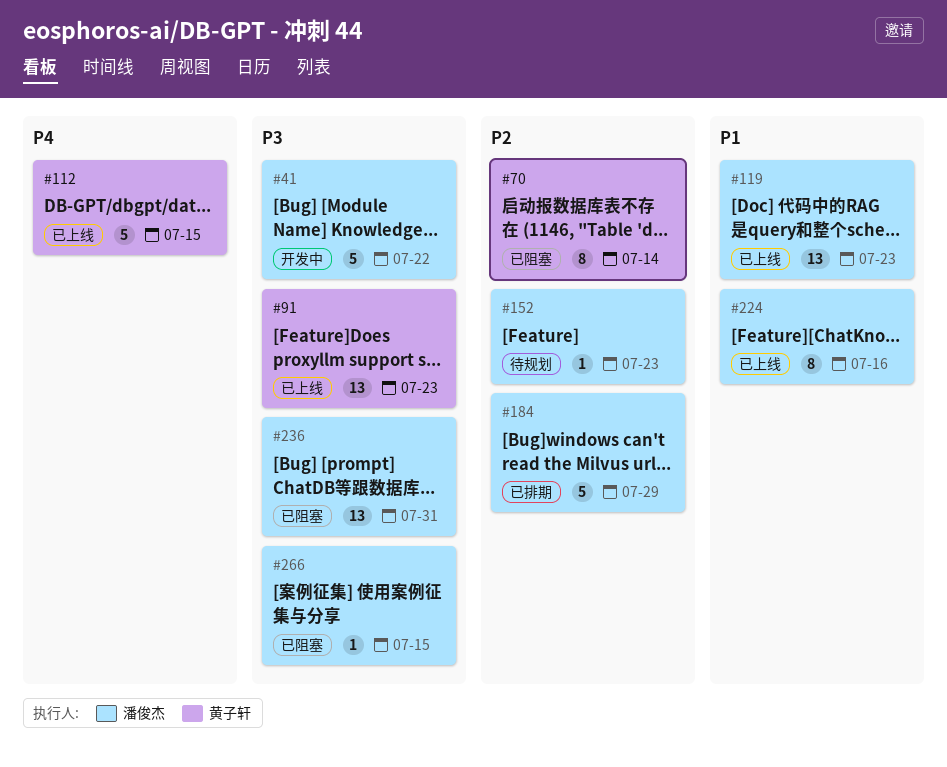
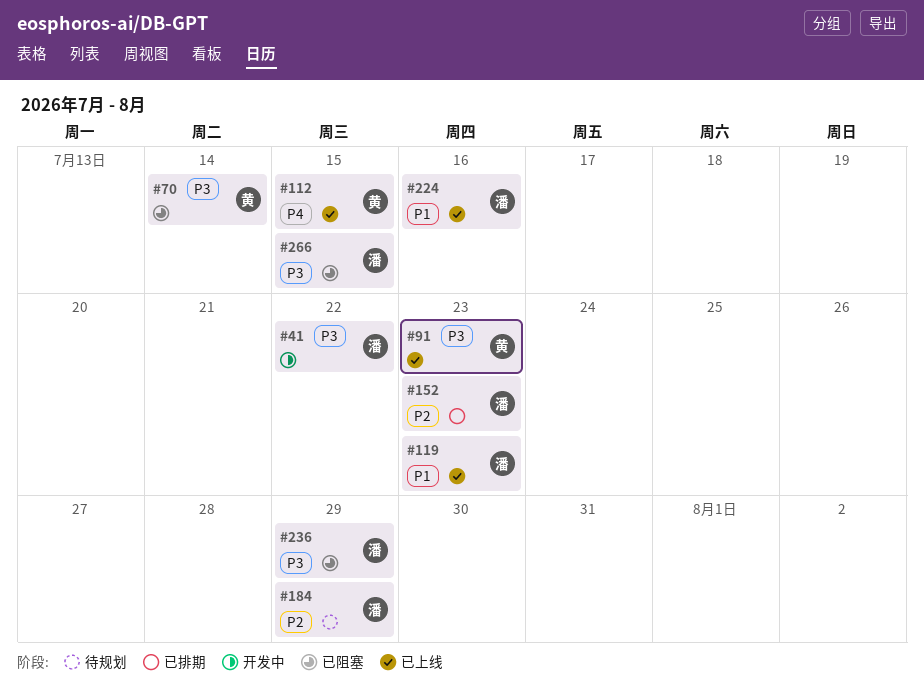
#70, priority: P2 -> P3
#152, status: 待规划 -> 已排期
#184, status: 已排期 -> 待规划
#236, due: Jul 31 -> Jul 29

